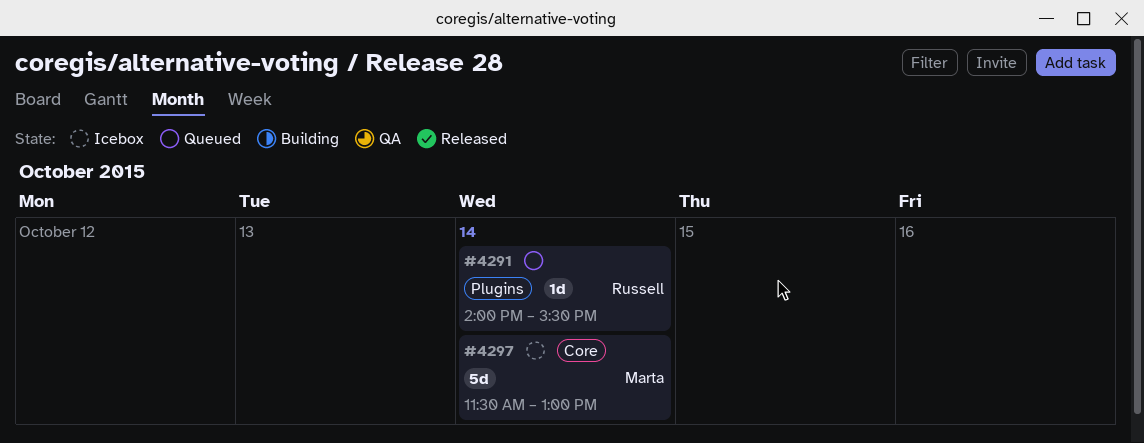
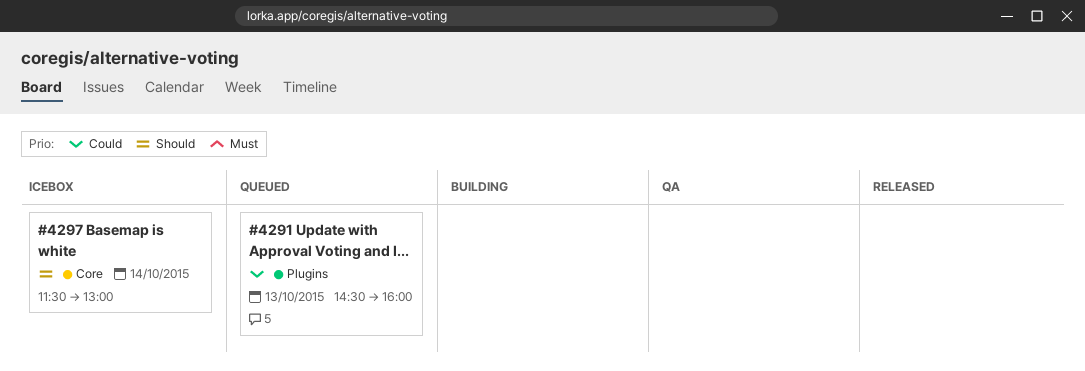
#4291, day: Oct 14 -> Oct 13
#4291, begins: 14:00 -> 14:30
#4291, ends: 15:30 -> 16:00

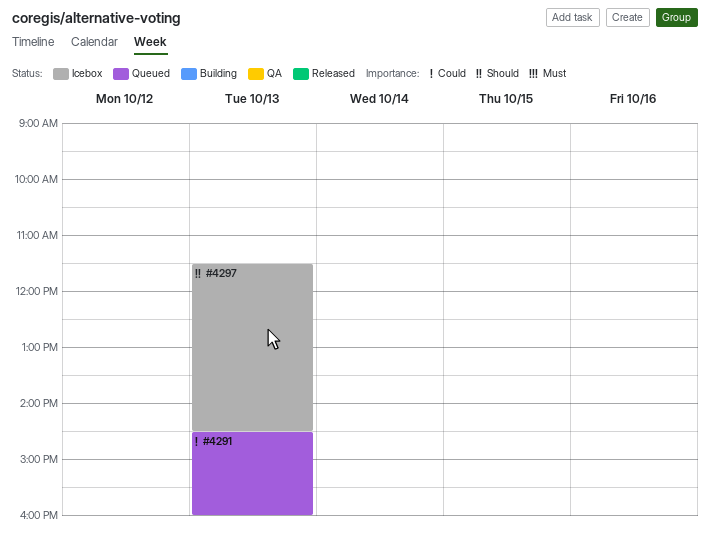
#4297, day: Oct 14 -> Oct 13
#4297, ends: 13:00 -> 14:30

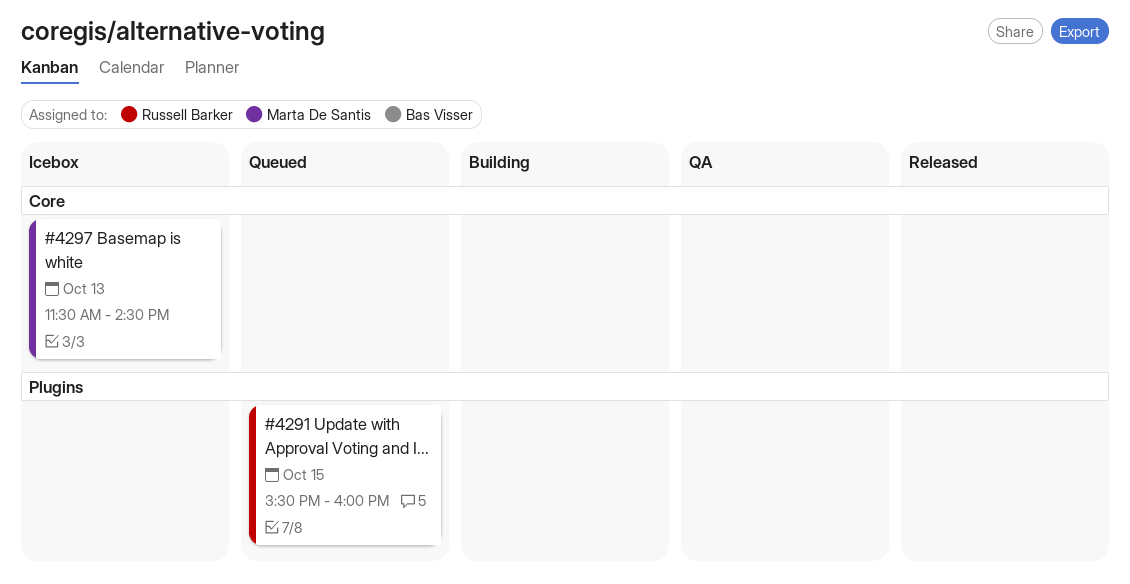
#4291, day: Oct 13 -> Oct 15
#4291, begins: 14:30 -> 15:30

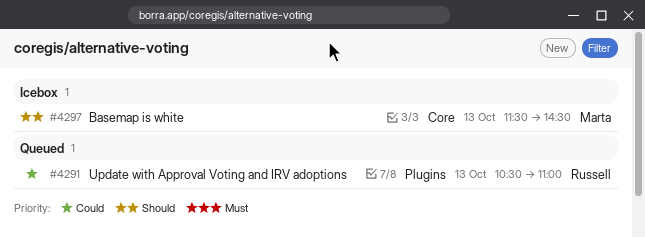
#4291, day: Oct 15 -> Oct 13
#4291, begins: 15:30 -> 10:30
#4291, ends: 16:00 -> 11:00

